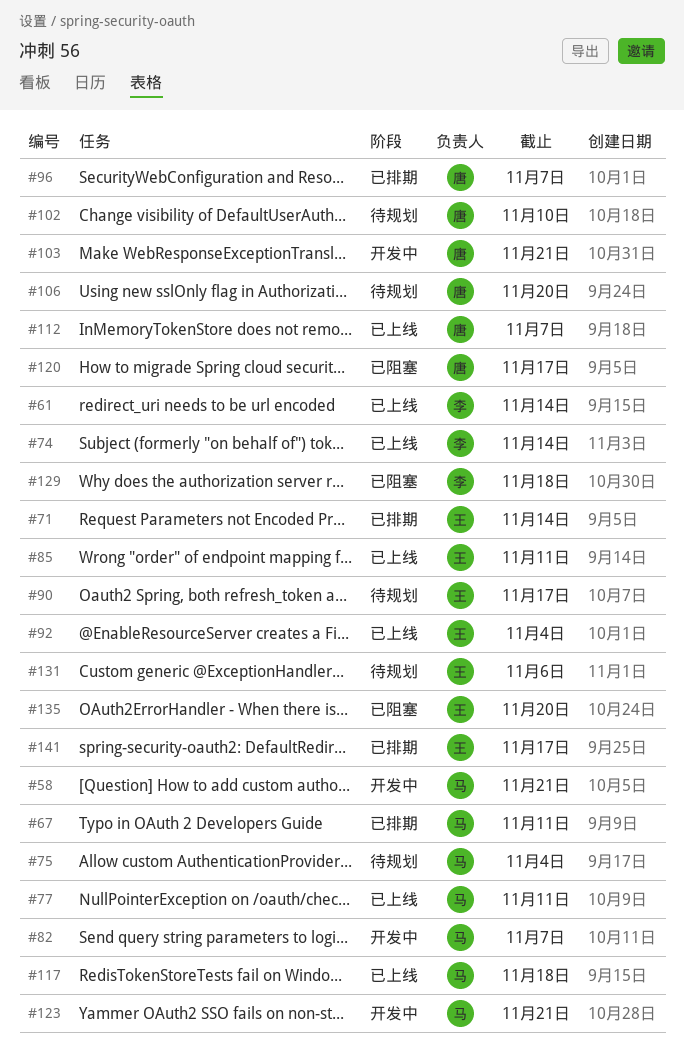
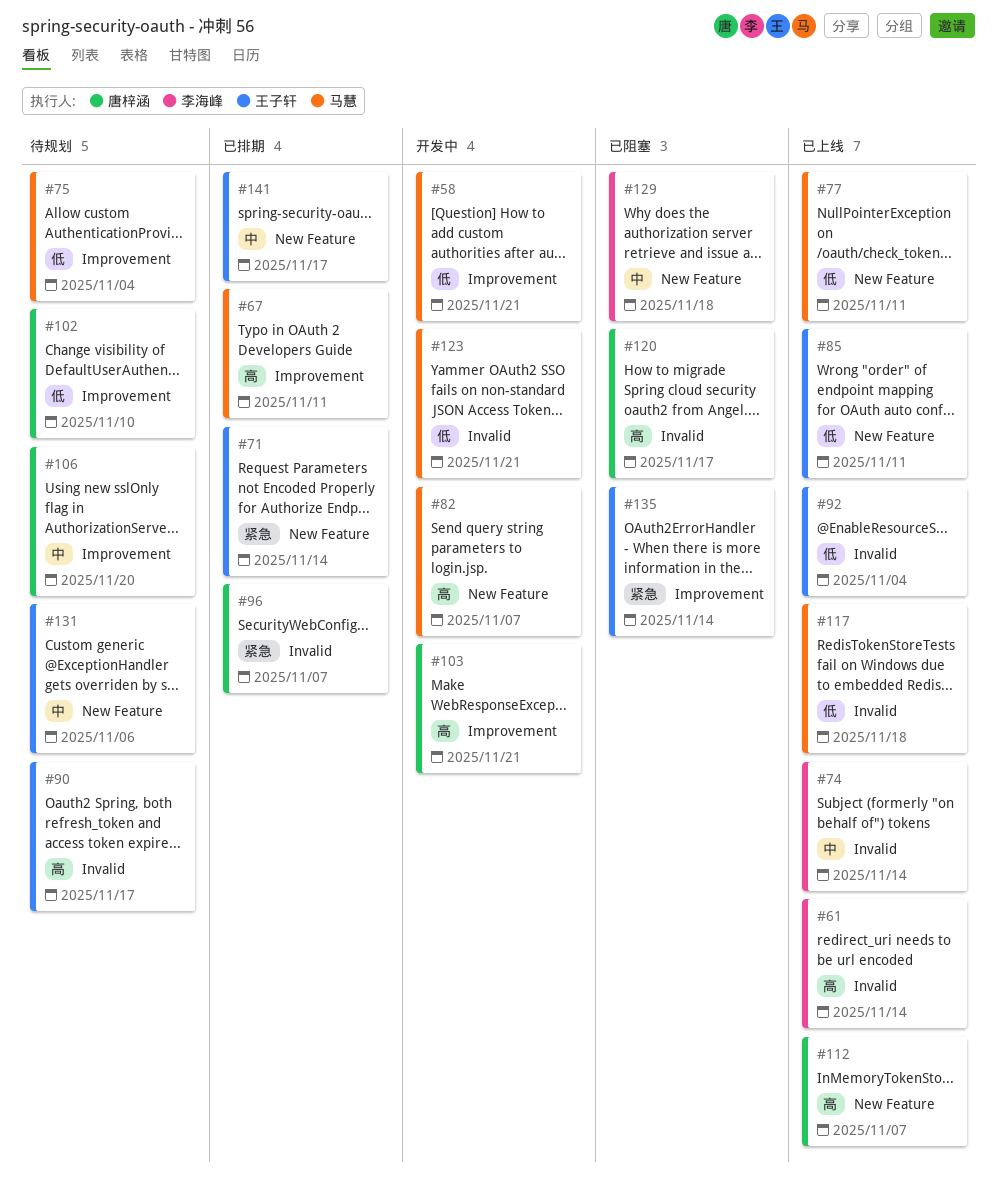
#135, due: Nov 20 -> Nov 14

